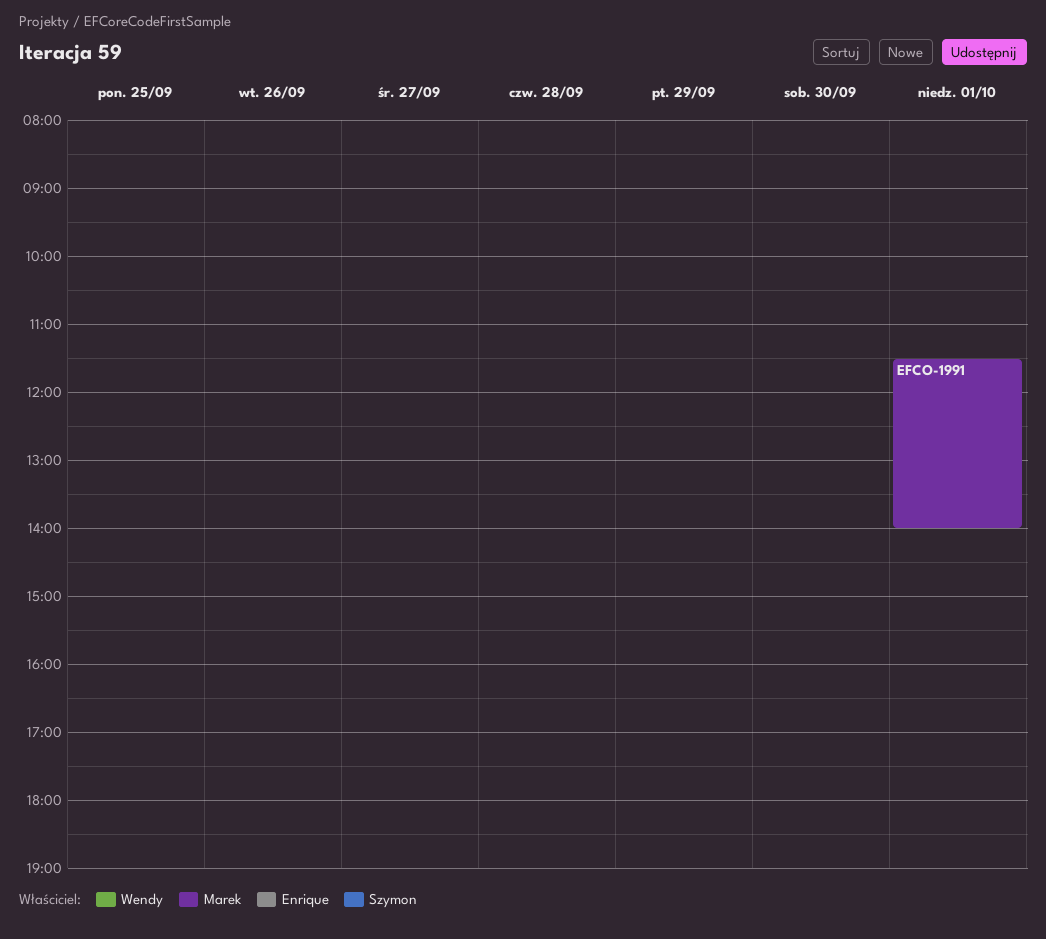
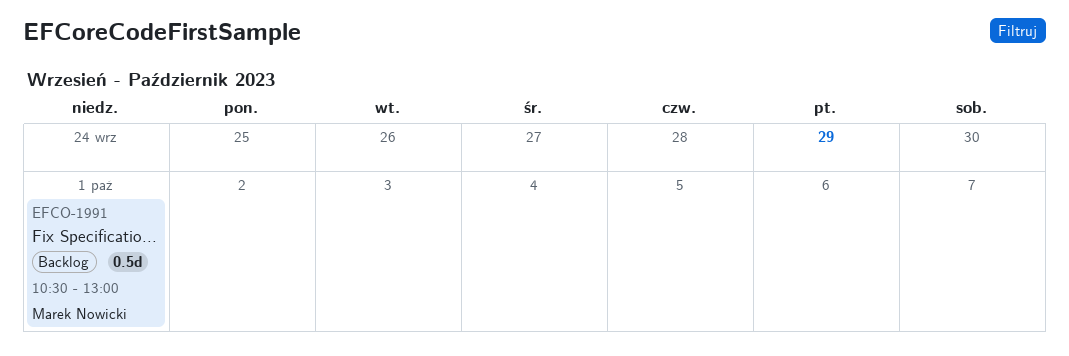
EFCO-1991, begins: 11:30 -> 10:30
EFCO-1991, ends: 14:00 -> 13:00

